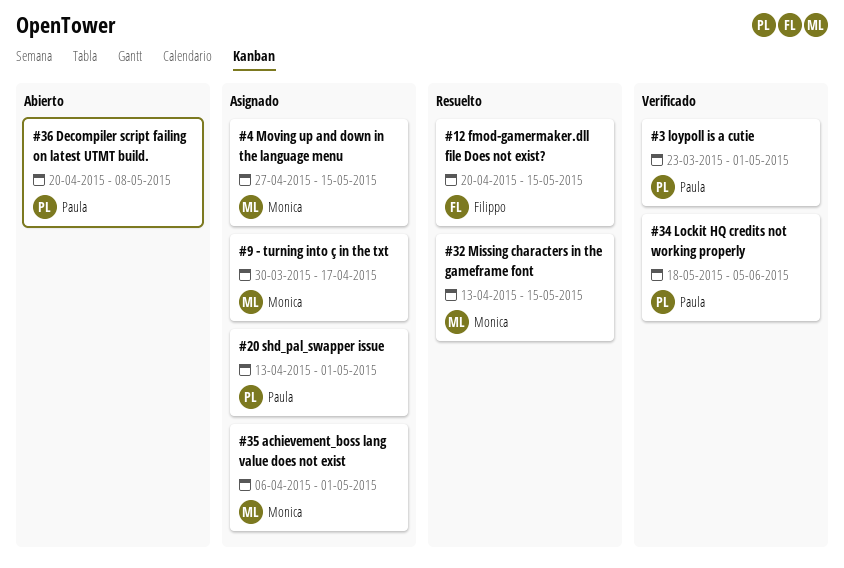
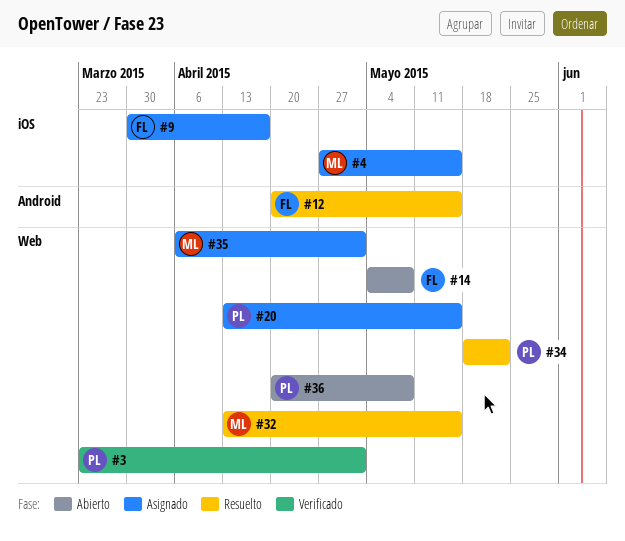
#9, owner: Monica -> Filippo
#14: none -> present
#20, due: May 1 -> May 15
#34, status: Verificado -> Resuelto
#34, due: Jun 5 -> May 22

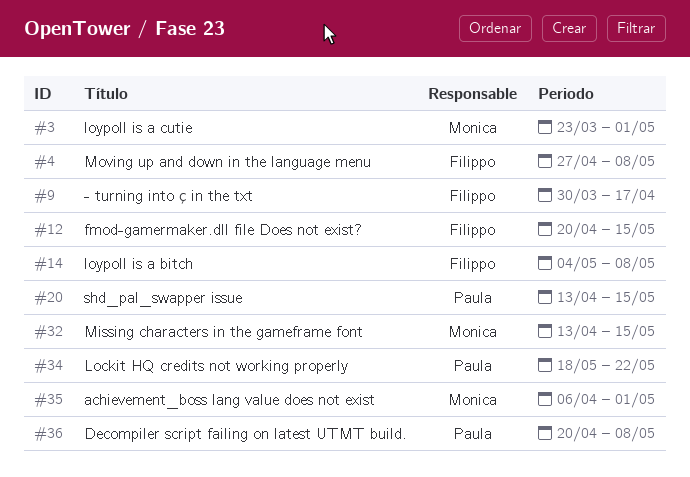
#3, owner: Paula -> Monica
#4, owner: Monica -> Filippo
#4, due: May 15 -> May 8

